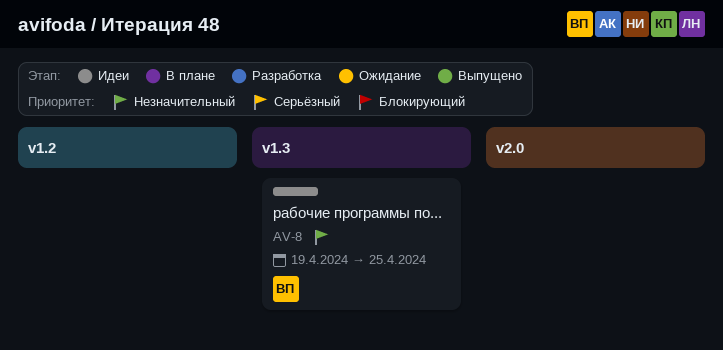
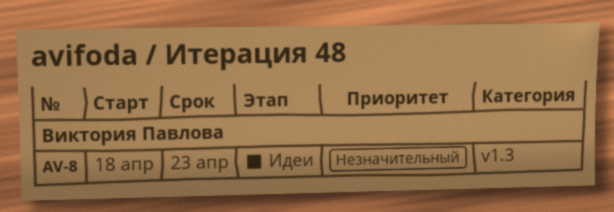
AV-8, start: Apr 19 -> Apr 18
AV-8, due: Apr 25 -> Apr 23

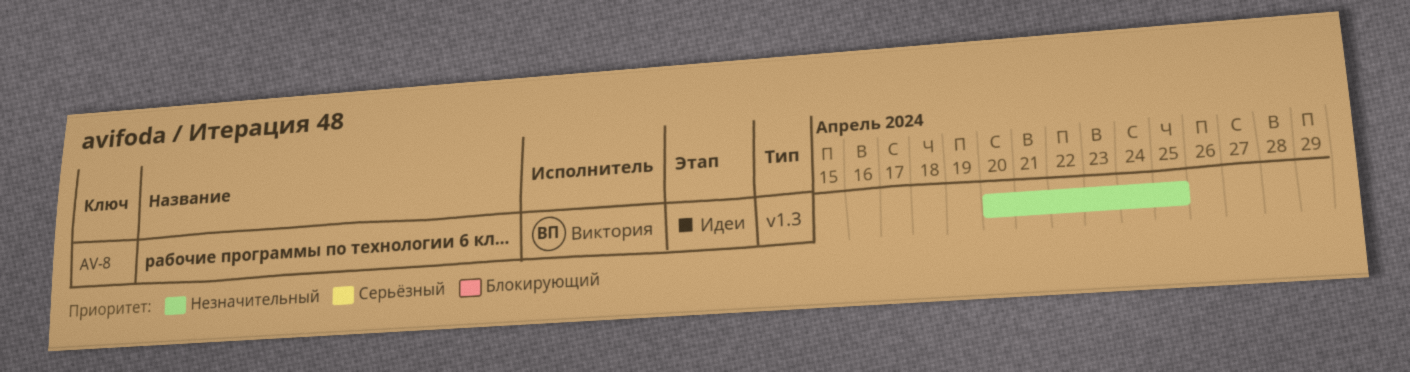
AV-8, start: Apr 18 -> Apr 20
AV-8, due: Apr 23 -> Apr 25

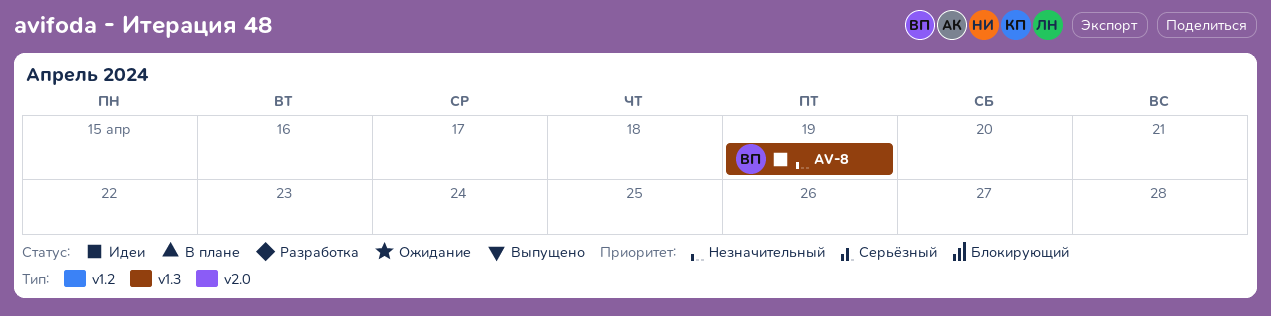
AV-8, start: Apr 20 -> Apr 19
AV-8, due: Apr 25 -> Apr 19

